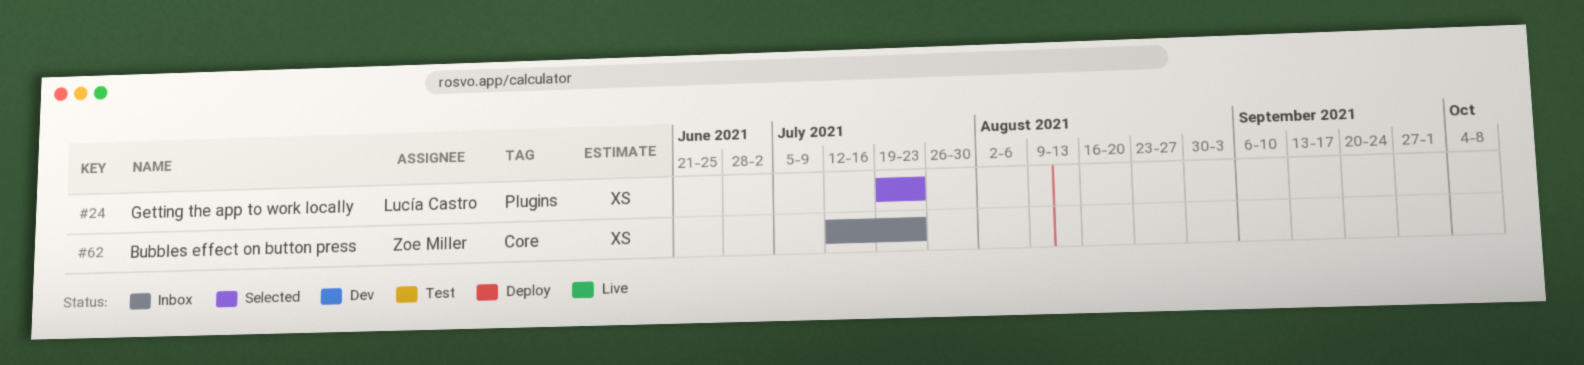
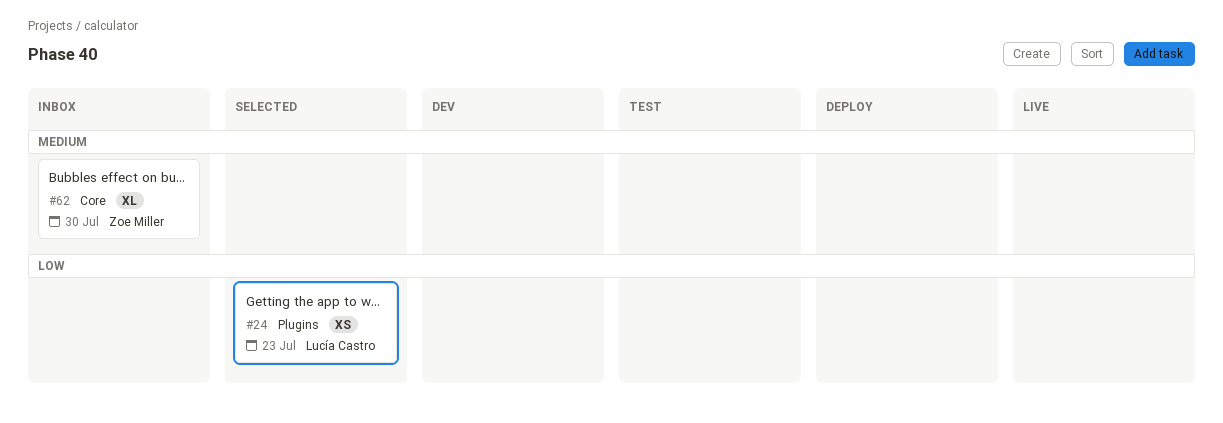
#62, estimate: XS -> XL
#62, due: Jul 23 -> Jul 30

